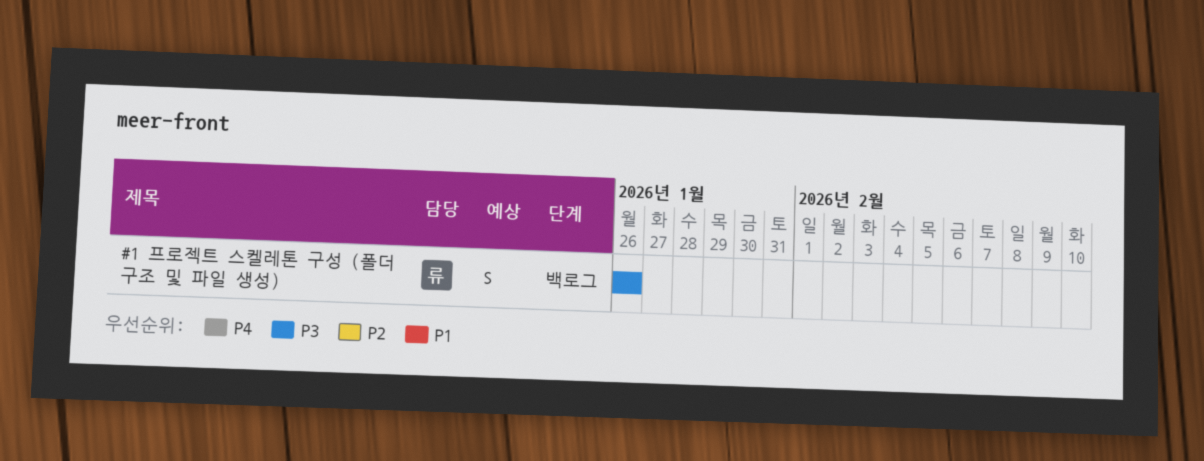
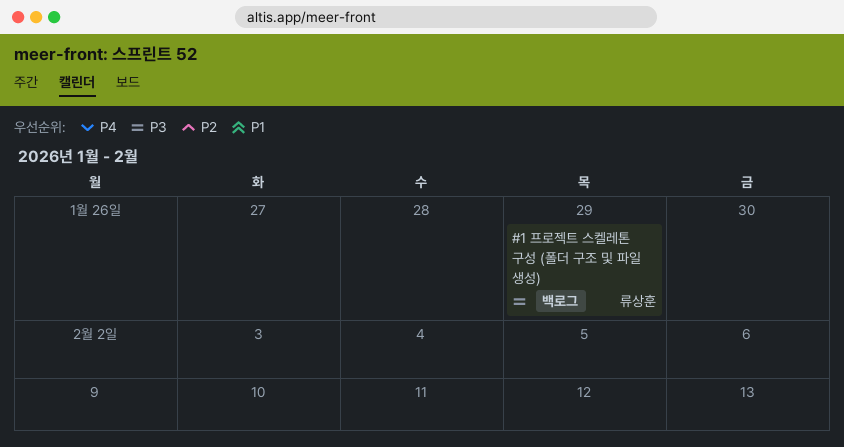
#1 프로젝트 스켈레톤 구성 (폴더 구조 및 파일 생성), due: Jan 26 -> Jan 29

